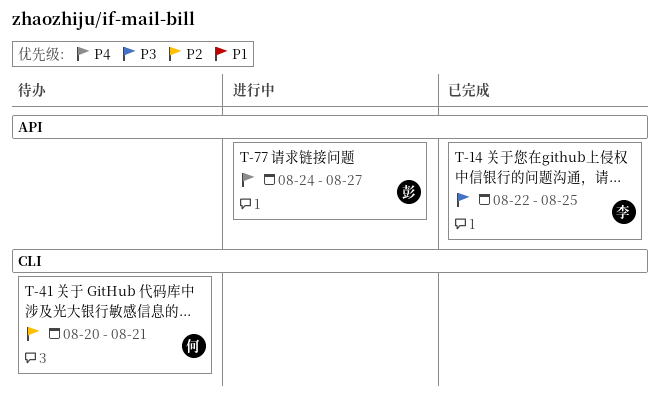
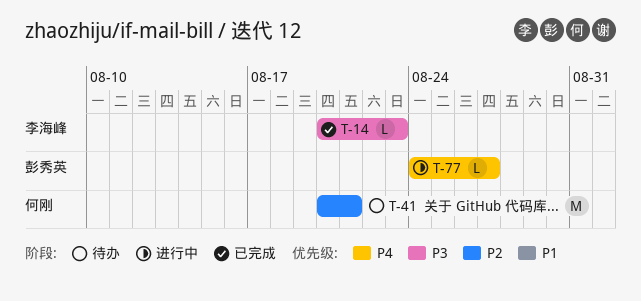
T-14, start: Aug 22 -> Aug 20
T-14, due: Aug 25 -> Aug 23

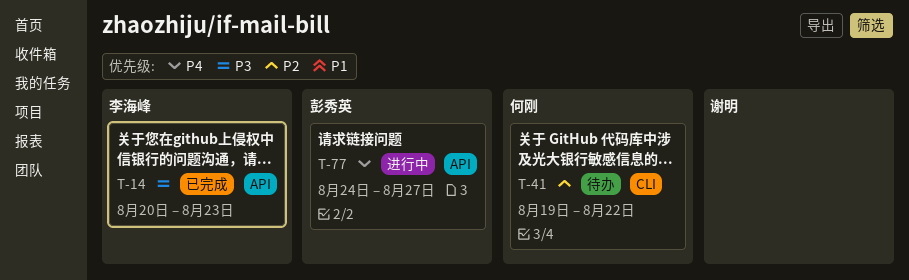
T-41, start: Aug 20 -> Aug 19
T-41, due: Aug 21 -> Aug 22

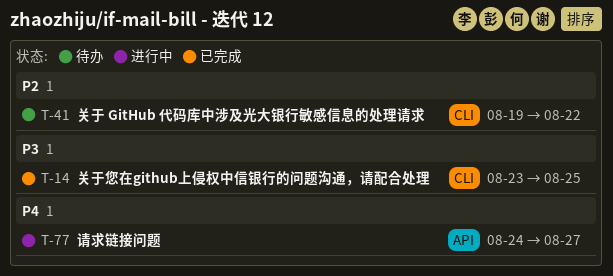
T-14, label: API -> CLI
T-14, start: Aug 20 -> Aug 23
T-14, due: Aug 23 -> Aug 25

